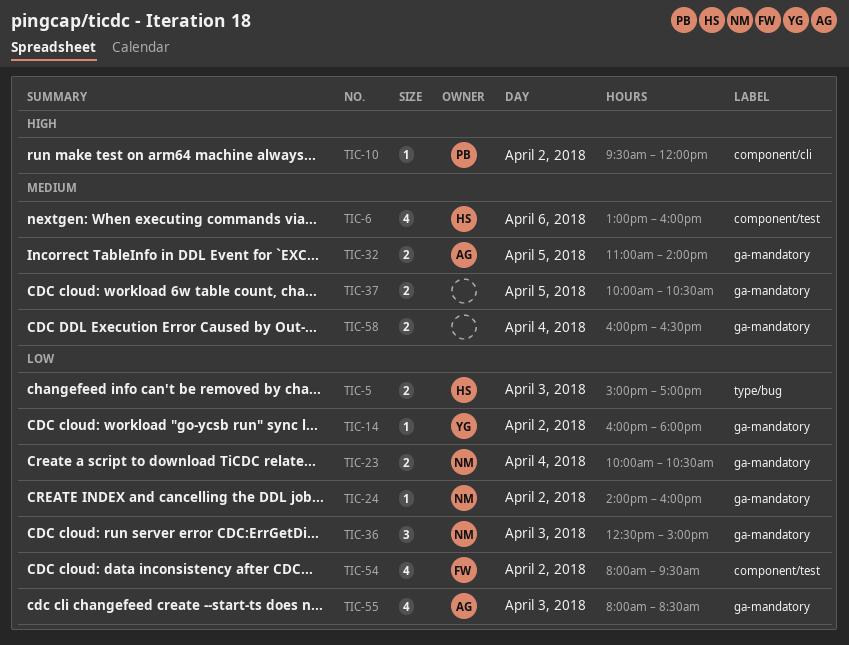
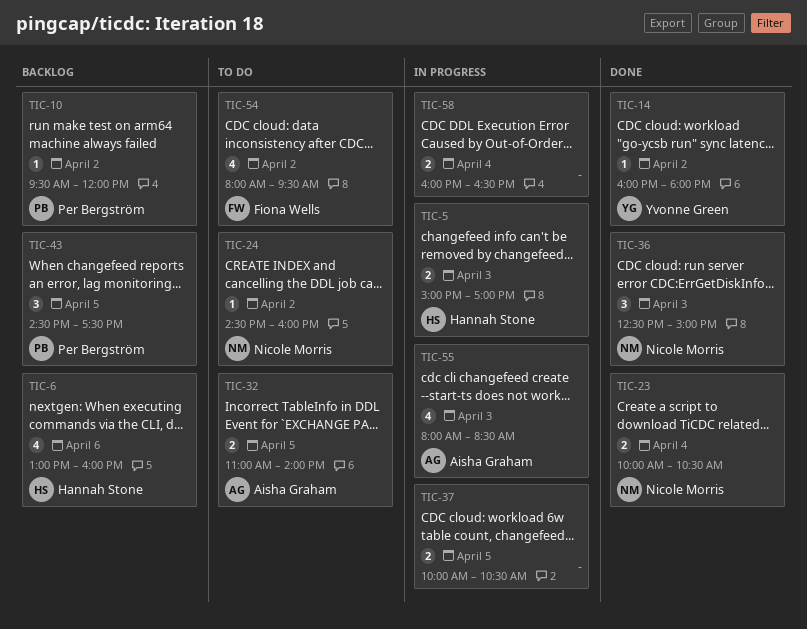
TIC-24, begins: 14:00 -> 14:30
TIC-43: none -> present

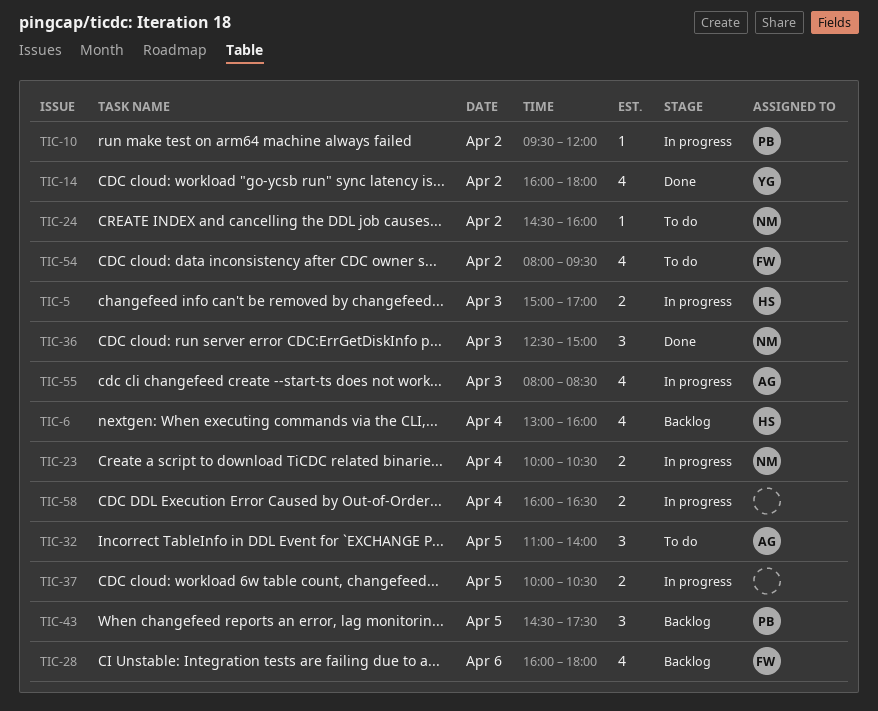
TIC-6, day: Apr 6 -> Apr 4
TIC-10, status: Backlog -> In progress
TIC-14, estimate: 1 -> 4
TIC-23, status: Done -> In progress
TIC-28: none -> present
TIC-32, estimate: 2 -> 3

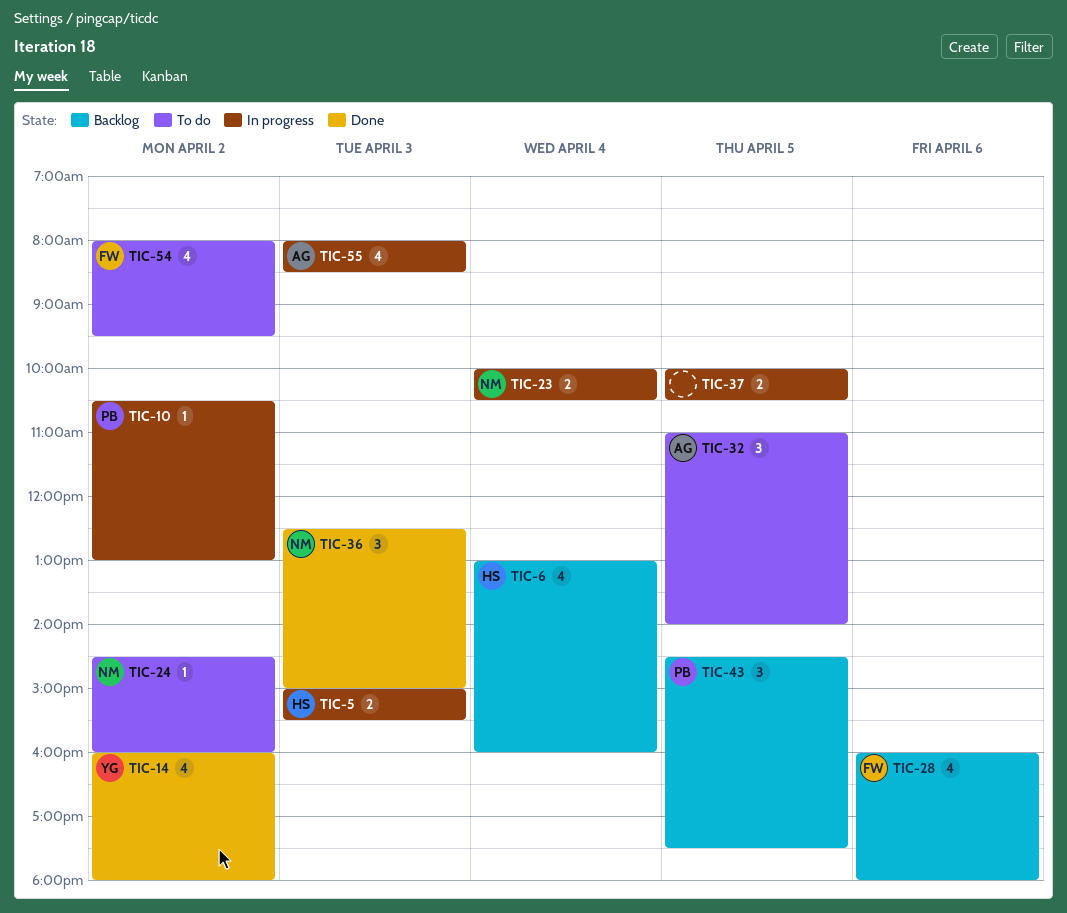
TIC-5, ends: 17:00 -> 15:30
TIC-10, begins: 09:30 -> 10:30
TIC-10, ends: 12:00 -> 13:00
TIC-58: present -> none

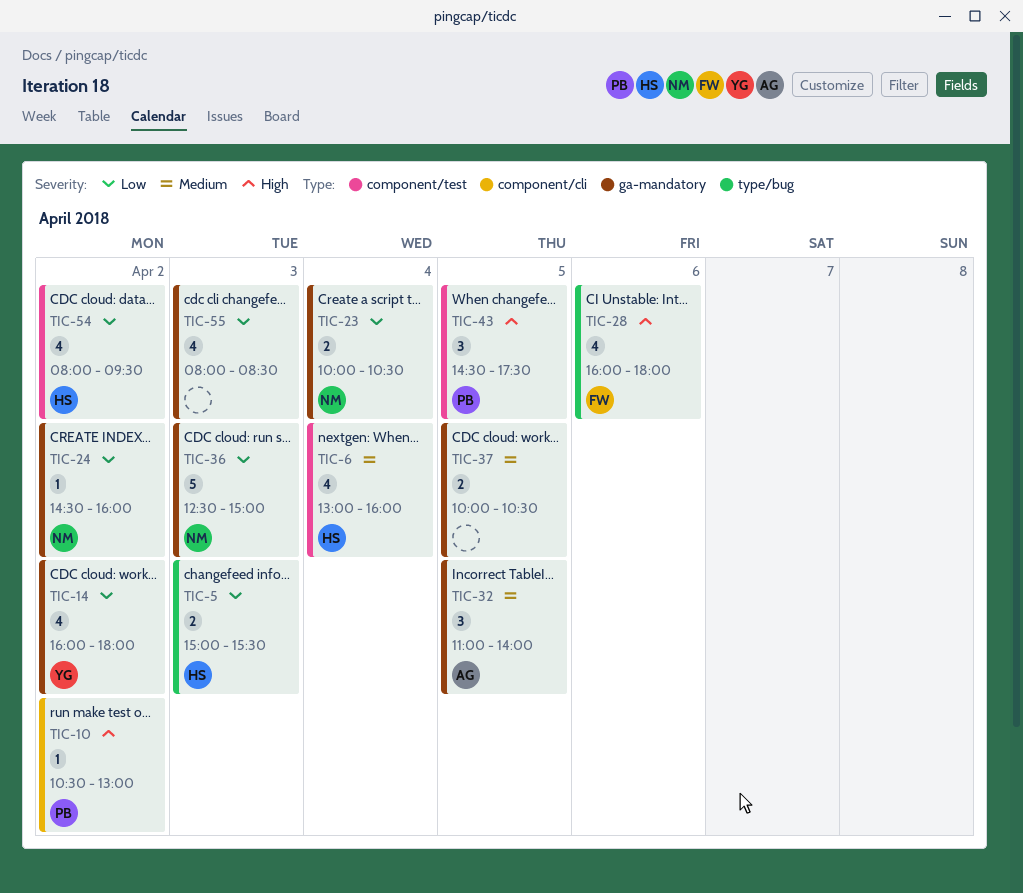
TIC-36, estimate: 3 -> 5
TIC-54, owner: FW -> HS
TIC-55, owner: AG -> none

